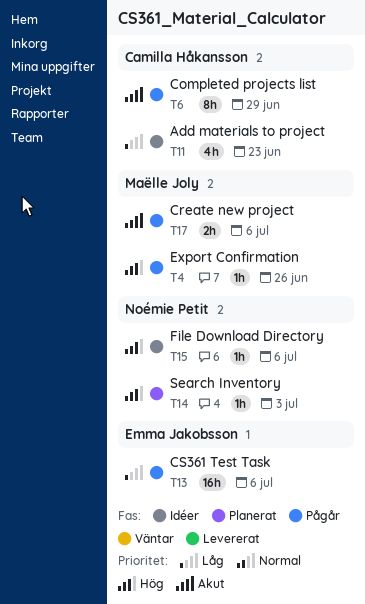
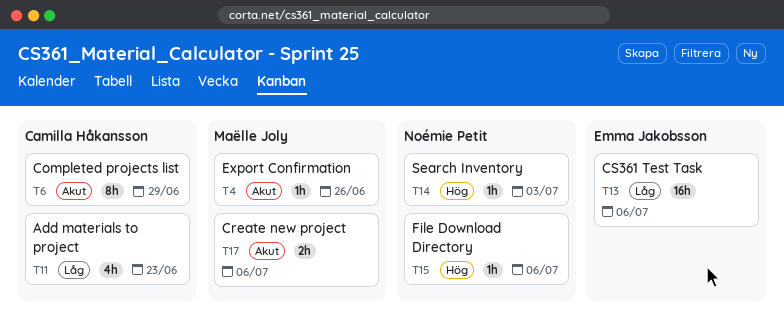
T4, priority: Hög -> Akut

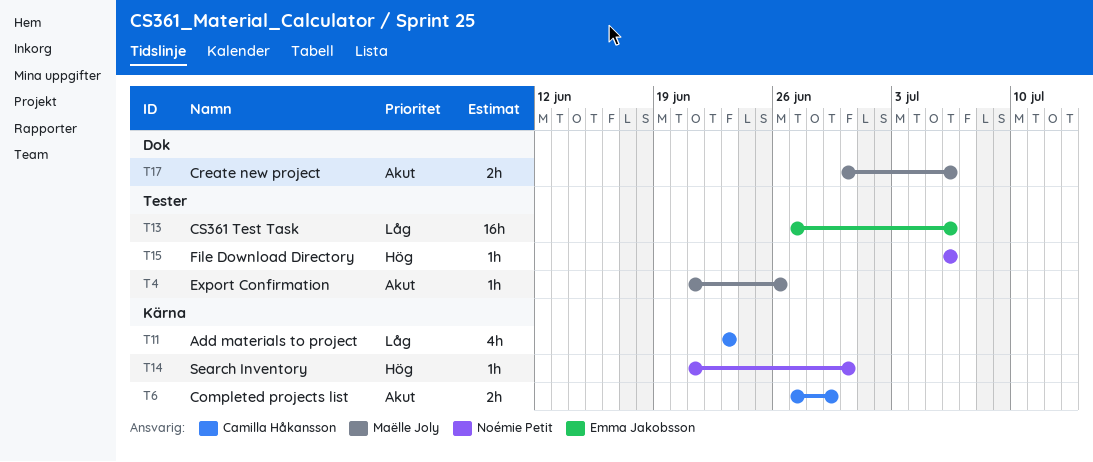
T6, estimate: 8h -> 2h
T14, due: Jul 3 -> Jun 30

